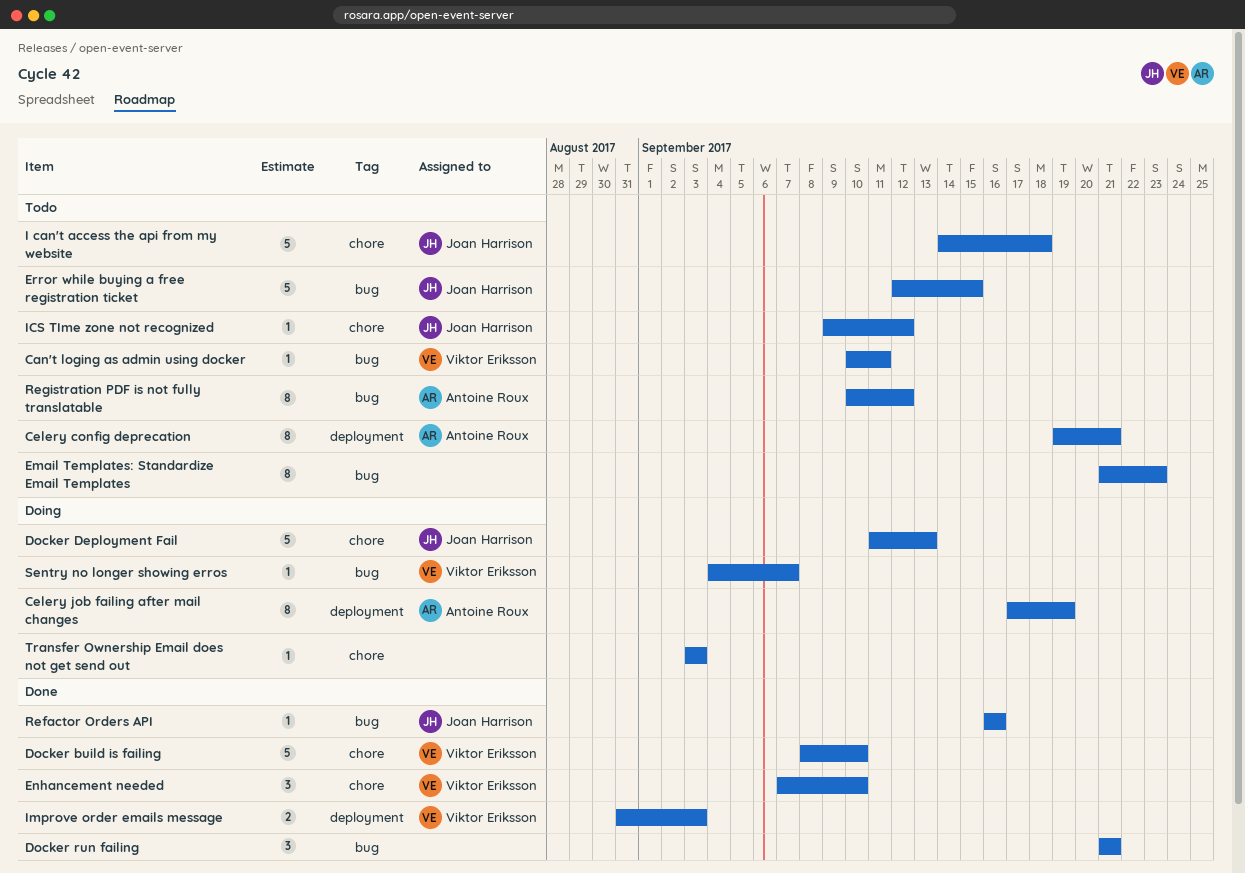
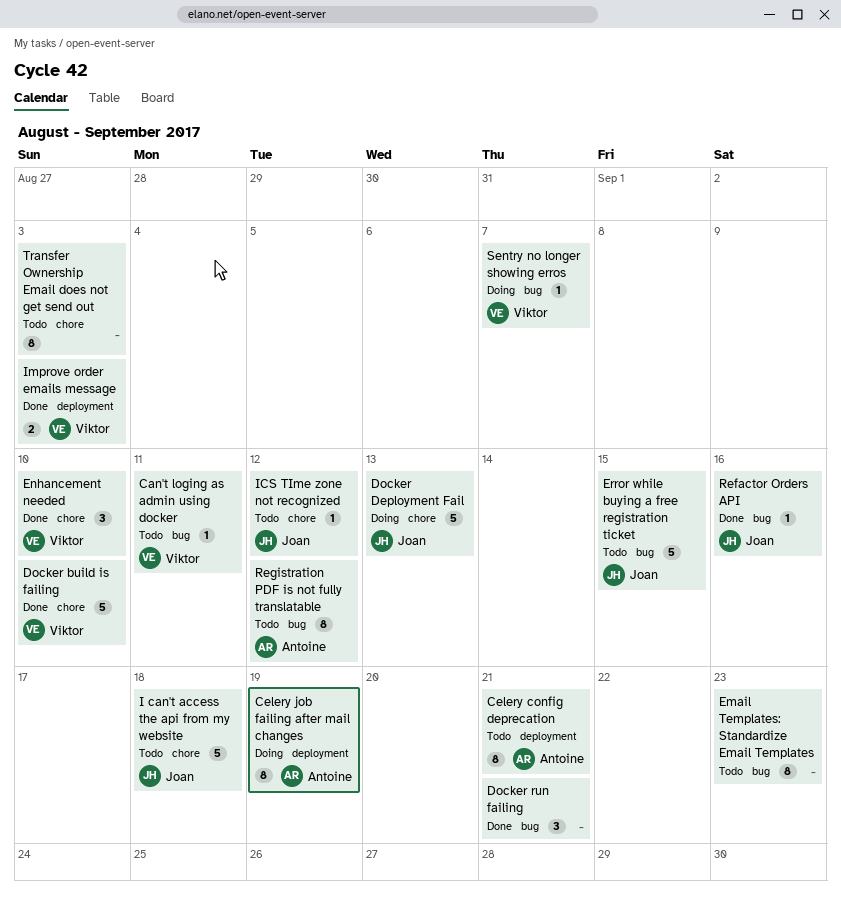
Transfer Ownership Email does not get send out, status: Doing -> Todo
Transfer Ownership Email does not get send out, estimate: 1 -> 8

